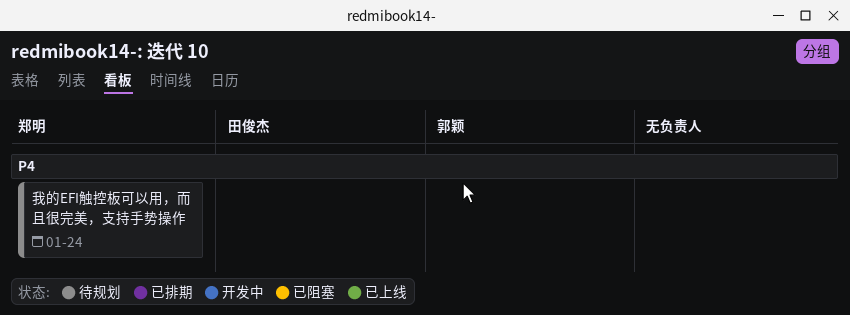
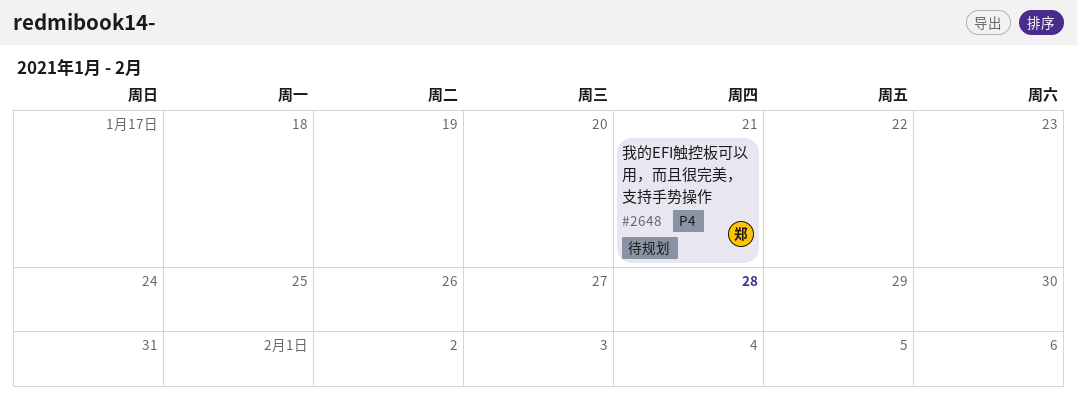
我的EFI触控板可以用，而且很完美，支持手势操作, due: Jan 24 -> Jan 21

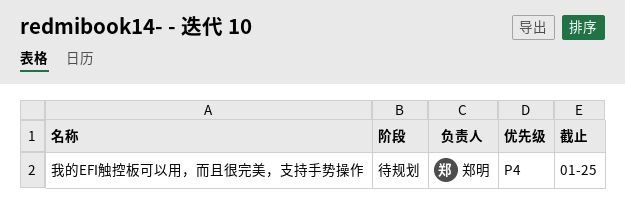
我的EFI触控板可以用，而且很完美，支持手势操作, due: Jan 21 -> Jan 25

